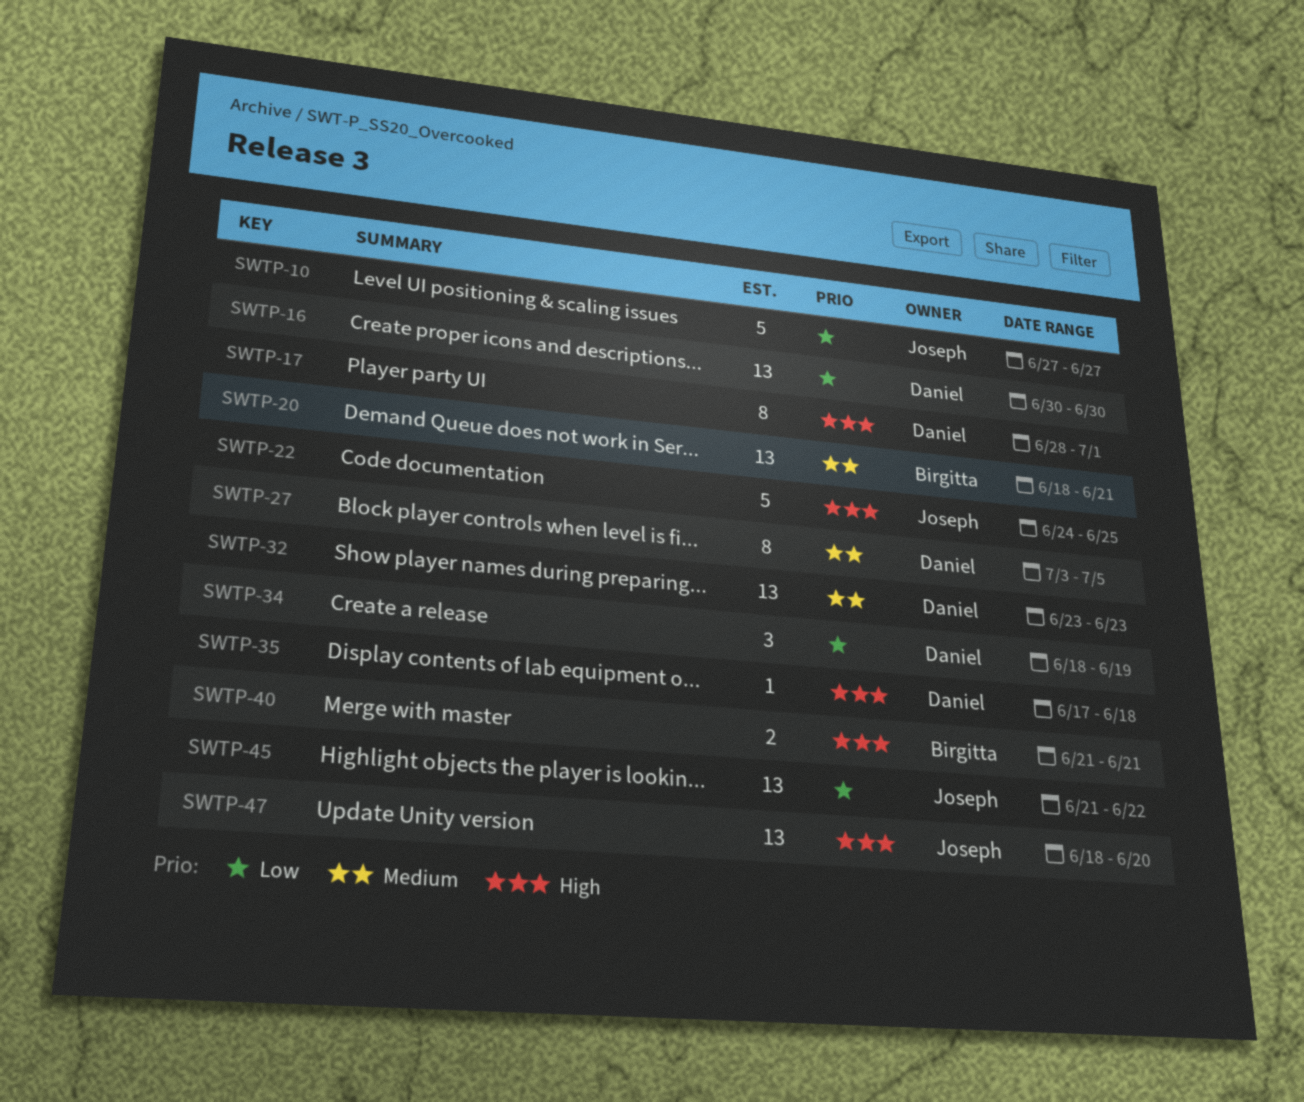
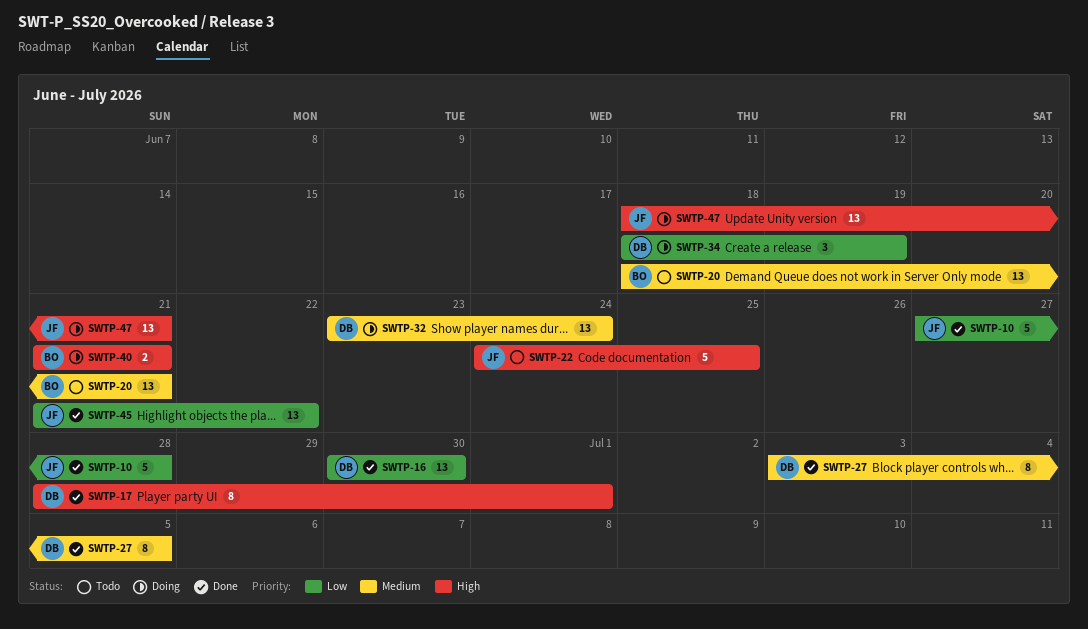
SWTP-10, due: Jun 27 -> Jun 28
SWTP-32, due: Jun 23 -> Jun 24
SWTP-35: present -> none
SWTP-47, due: Jun 20 -> Jun 21

